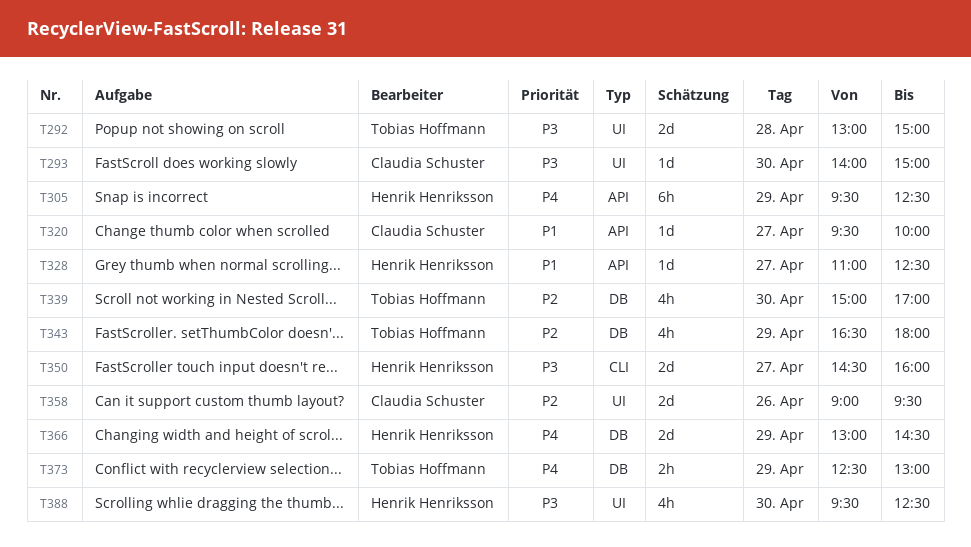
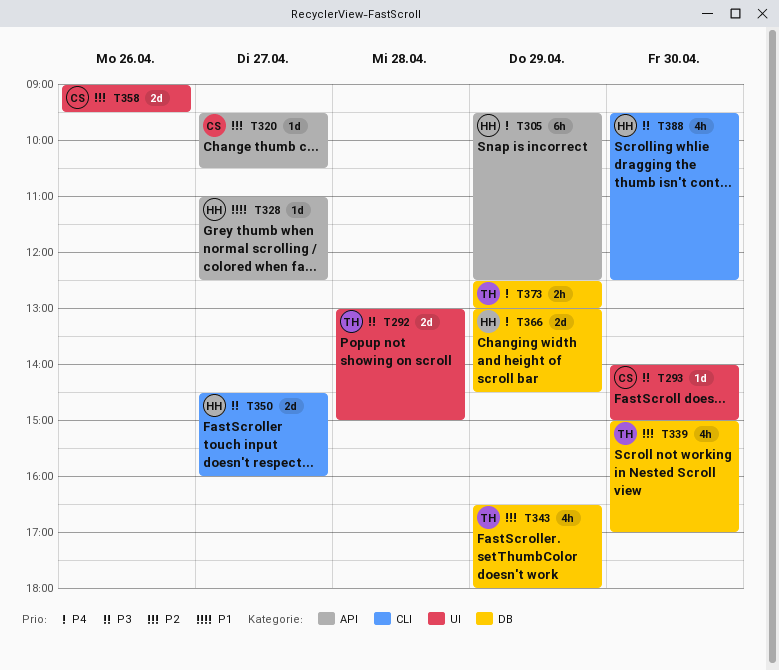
T320, priority: P1 -> P2
T320, ends: 10:00 -> 10:30
T388, label: UI -> CLI

